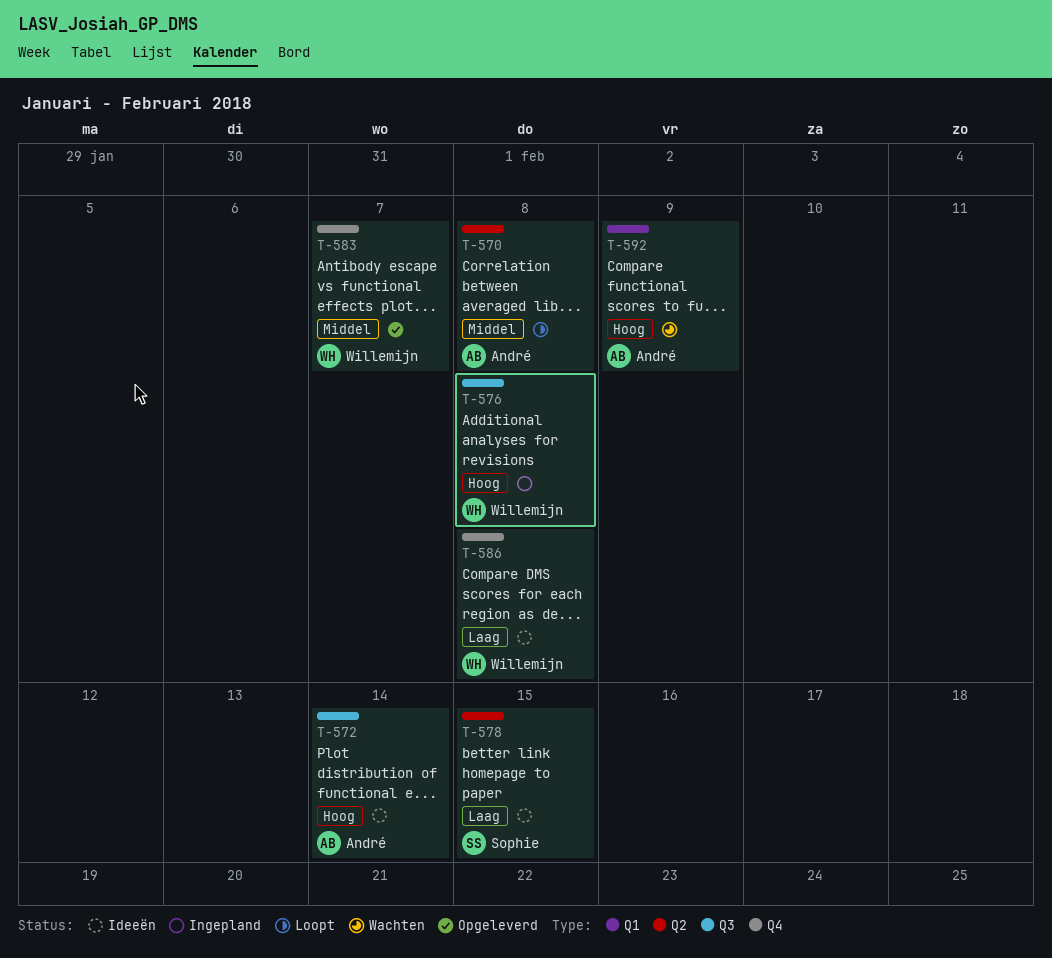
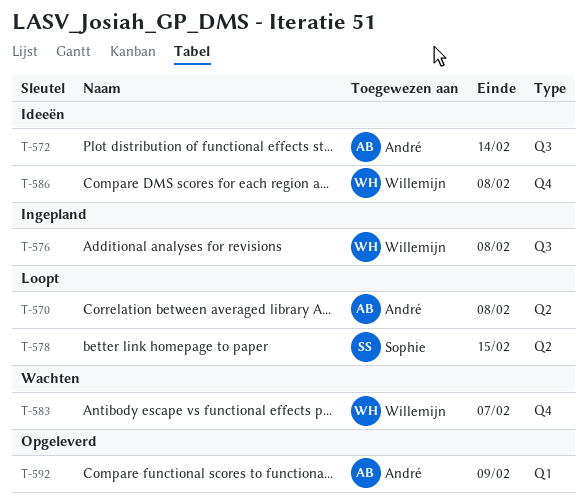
T-578, status: Ideeën -> Loopt
T-583, status: Opgeleverd -> Wachten
T-592, status: Wachten -> Opgeleverd

